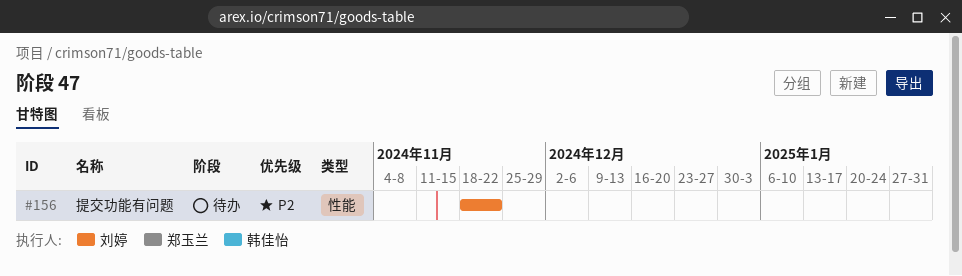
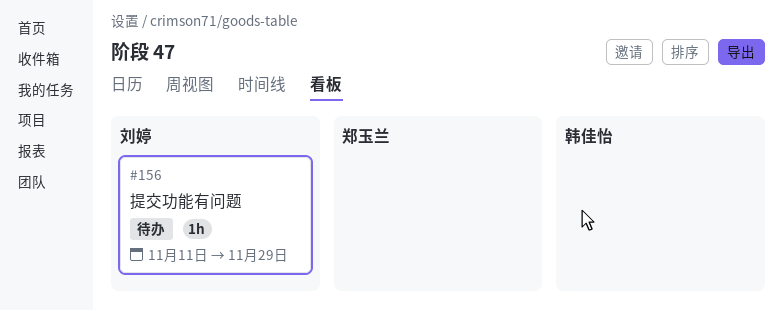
#156, start: Nov 18 -> Nov 11
#156, due: Nov 22 -> Nov 29

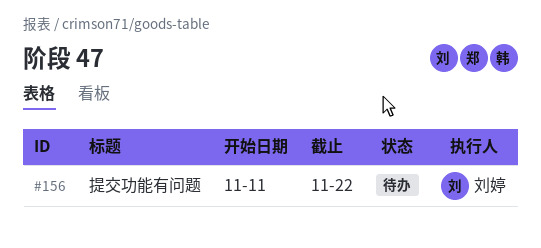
#156, due: Nov 29 -> Nov 22

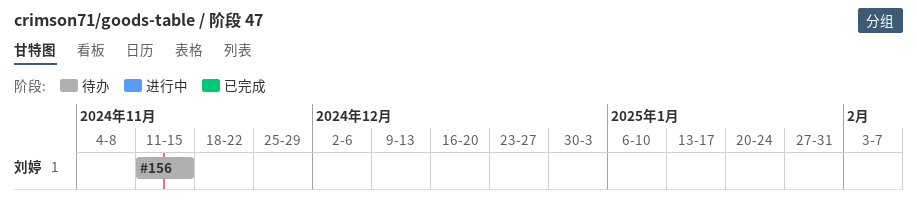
#156, due: Nov 22 -> Nov 15

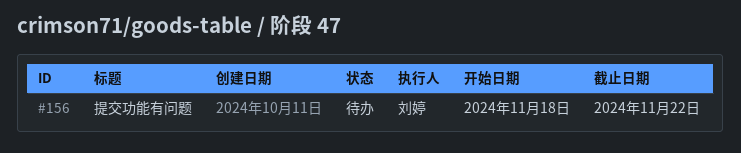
#156, start: Nov 11 -> Nov 18
#156, due: Nov 15 -> Nov 22

